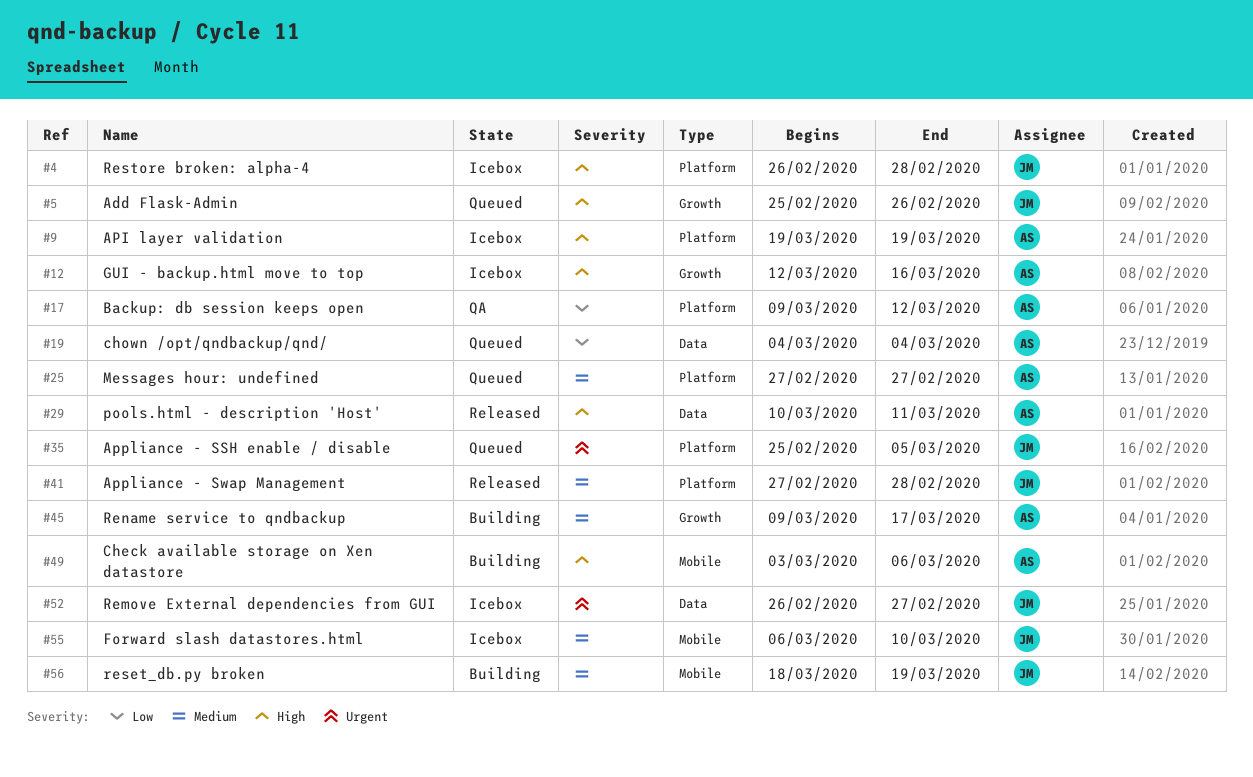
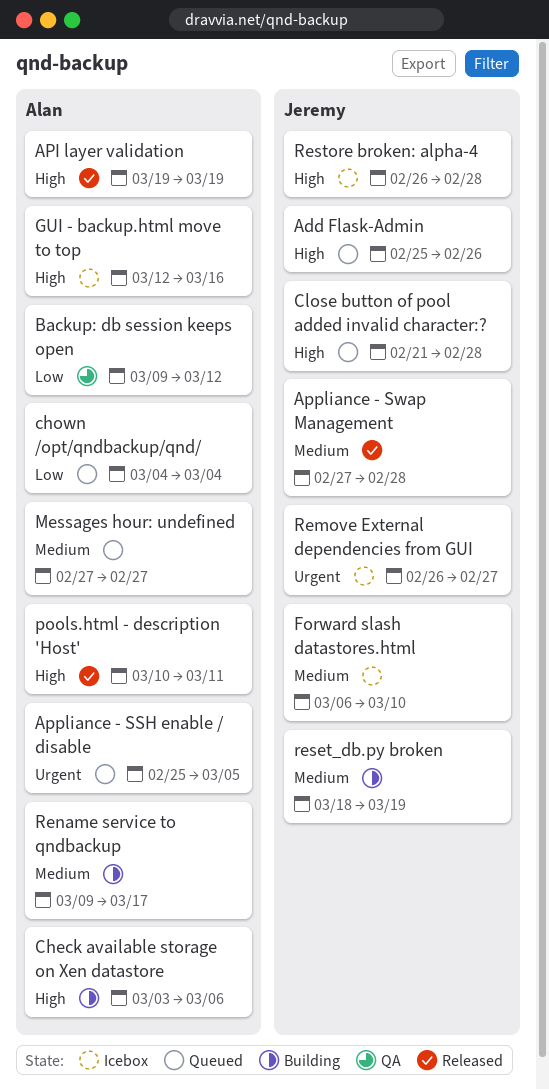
API layer validation, status: Icebox -> Released
Appliance - SSH enable / disable, owner: Jeremy -> Alan
Close button of pool added invalid character:?: none -> present

